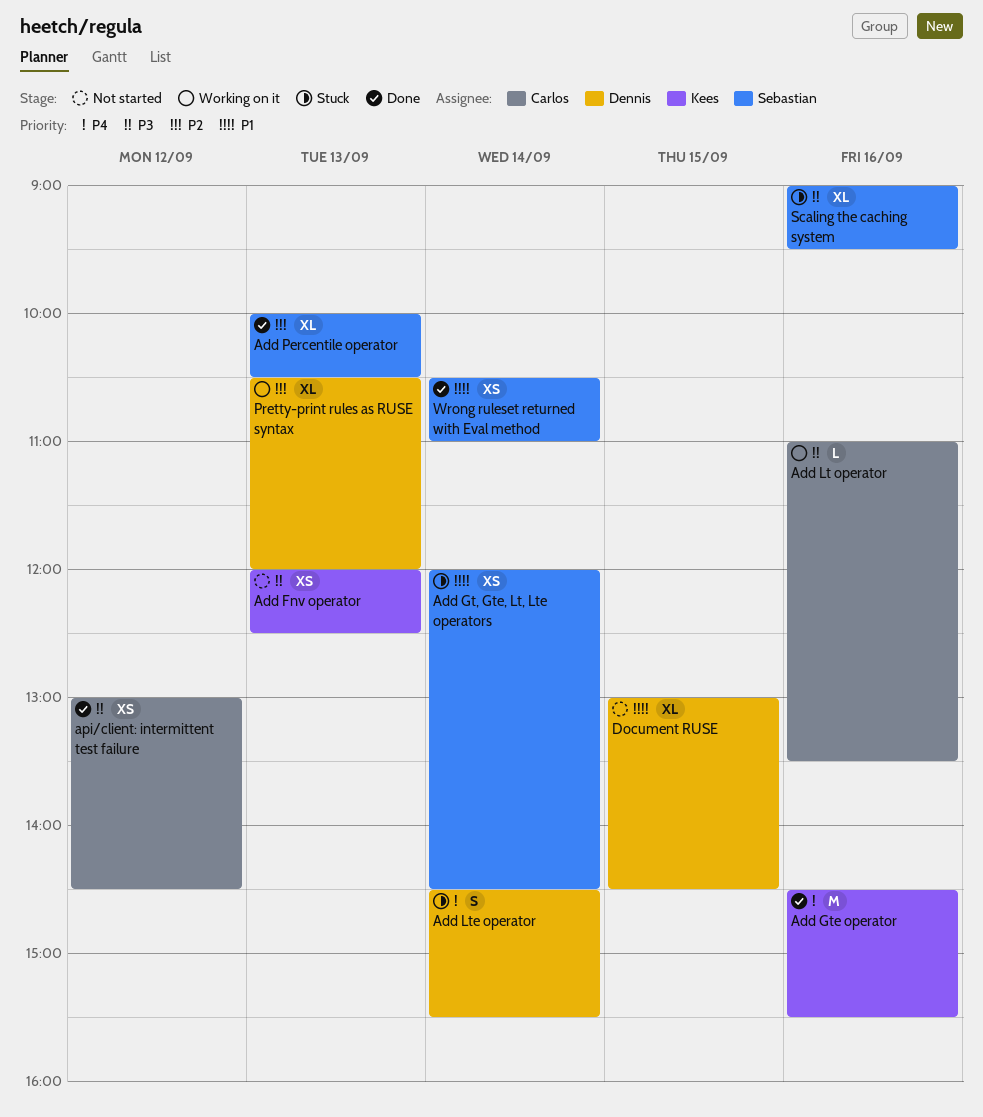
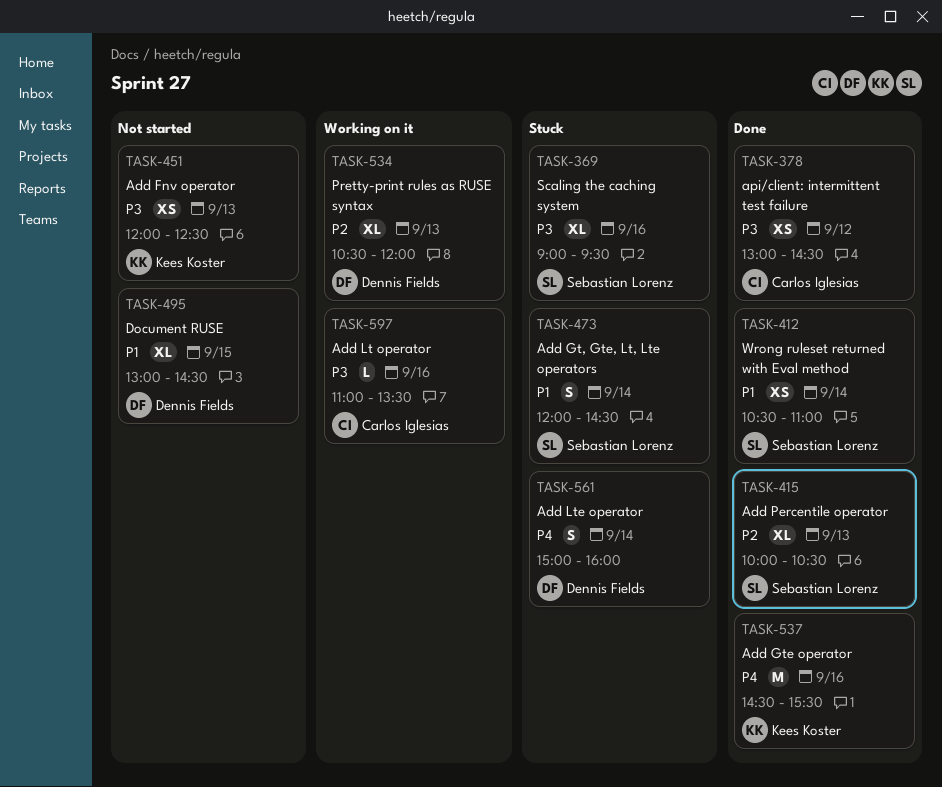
Add Gt, Gte, Lt, Lte operators, estimate: XS -> S
Add Lte operator, begins: 14:30 -> 15:00
Add Lte operator, ends: 15:30 -> 16:00

